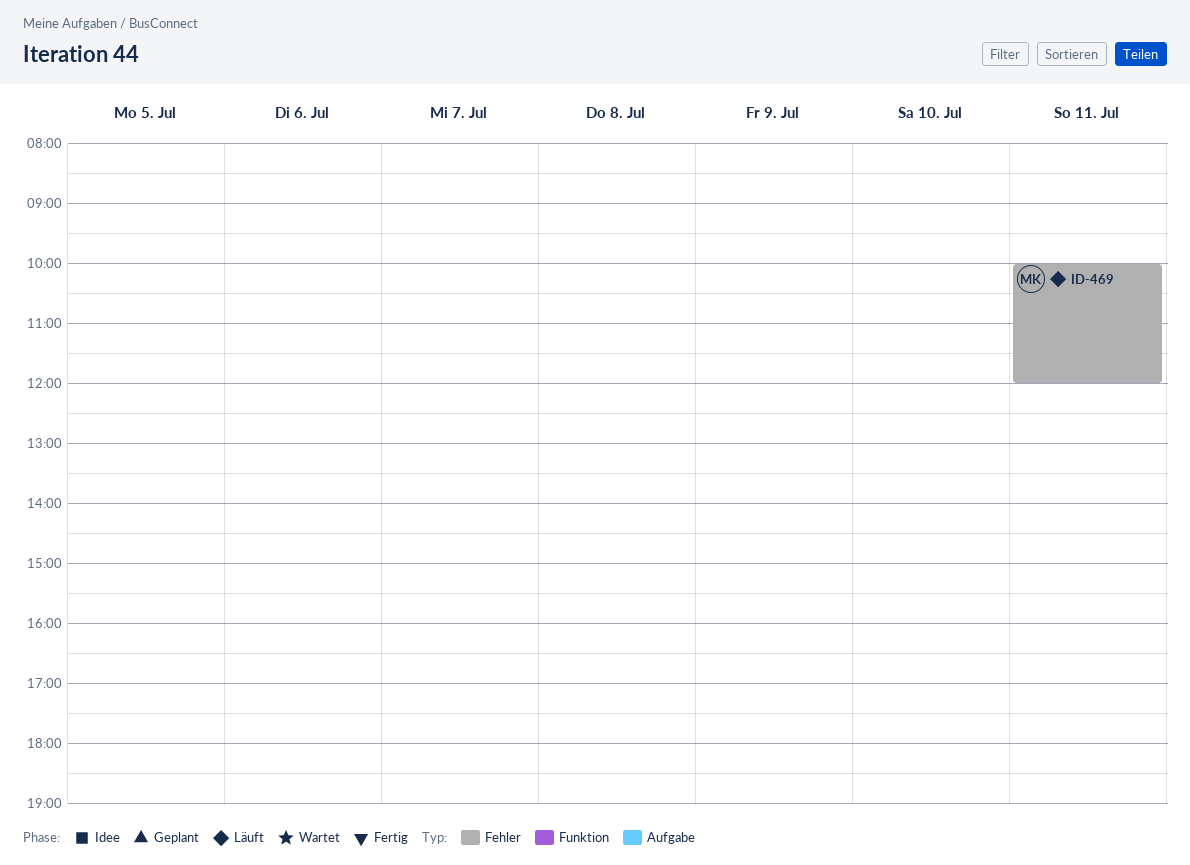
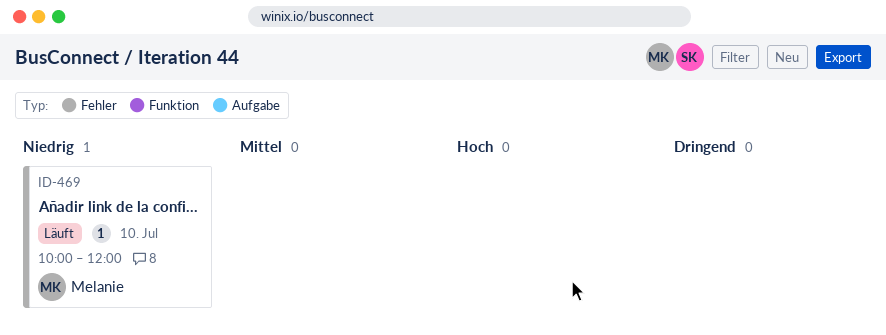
ID-469, day: Jul 11 -> Jul 10

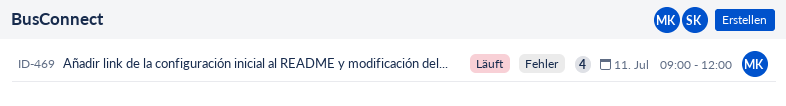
ID-469, estimate: 1 -> 4
ID-469, day: Jul 10 -> Jul 11
ID-469, begins: 10:00 -> 09:00

